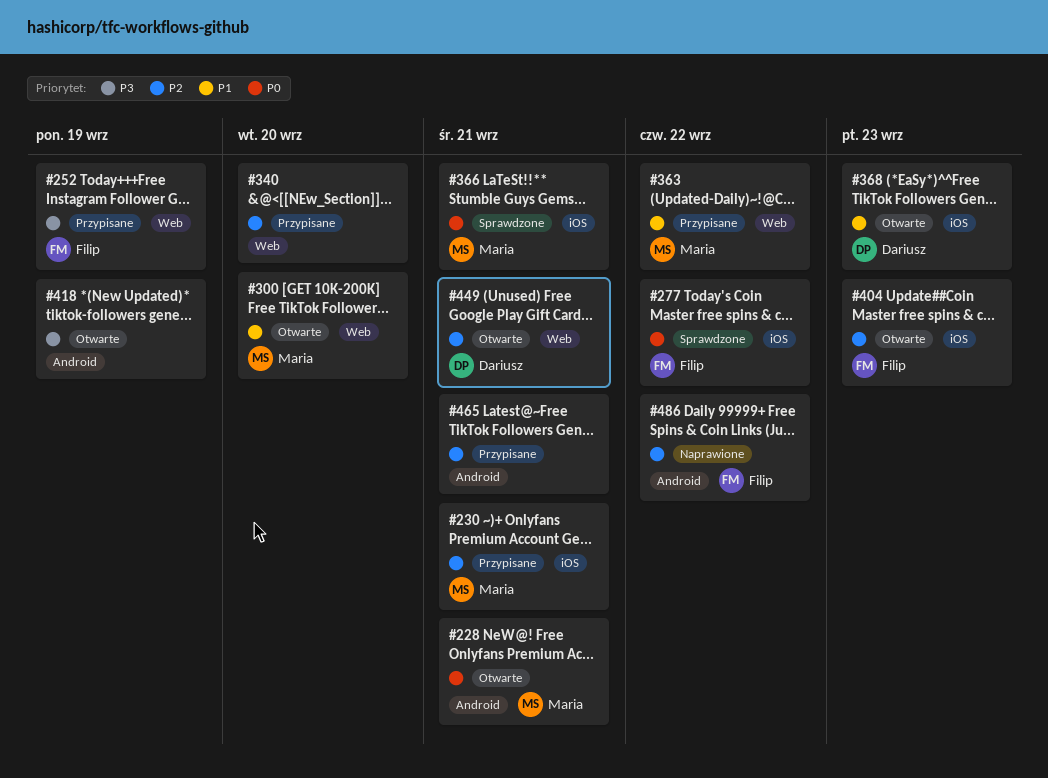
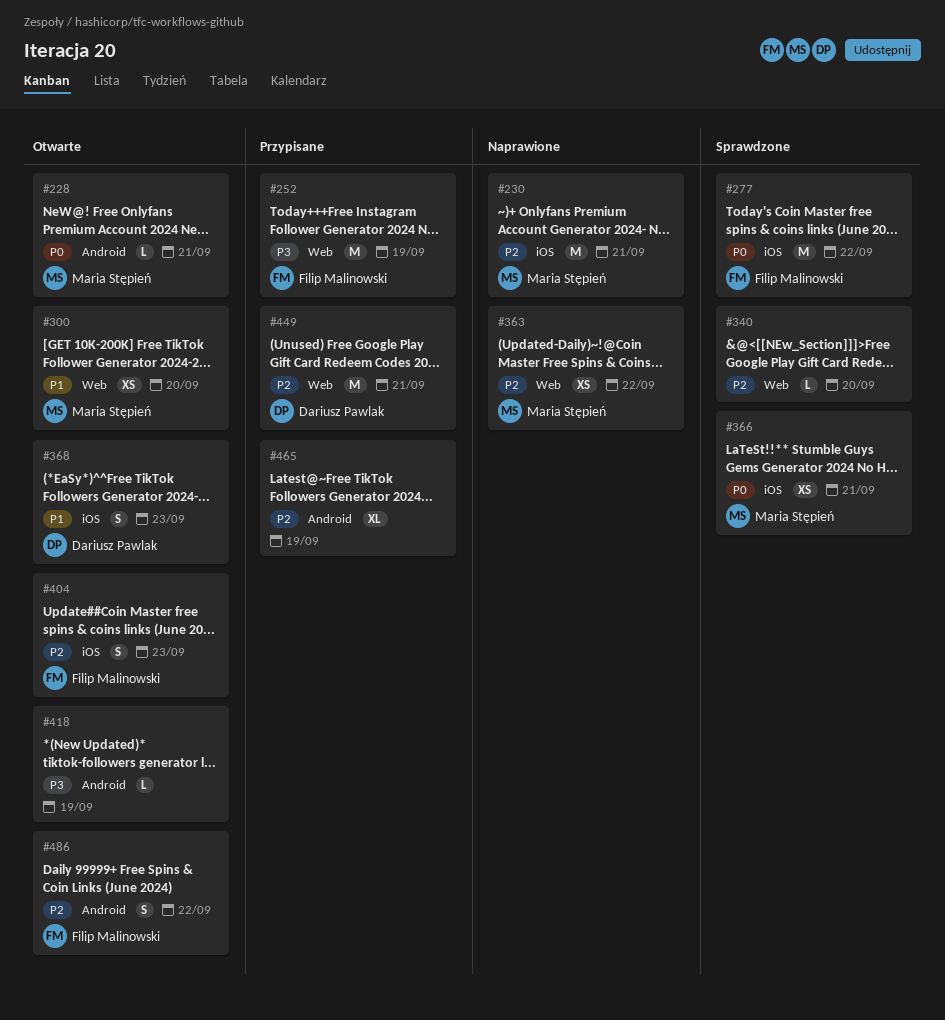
#230, status: Przypisane -> Naprawione
#340, status: Przypisane -> Sprawdzone
#363, status: Przypisane -> Naprawione
#363, priority: P1 -> P2
#449, status: Otwarte -> Przypisane
#465, due: Sep 21 -> Sep 19
#486, status: Naprawione -> Otwarte

